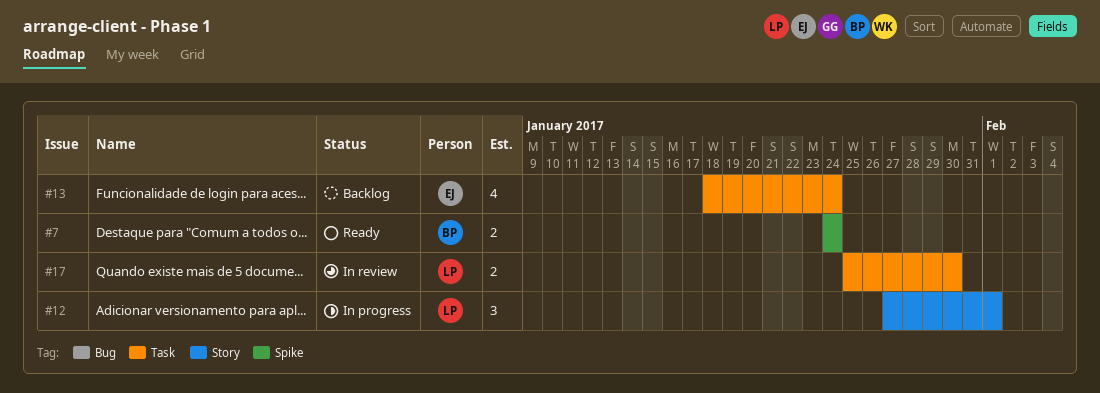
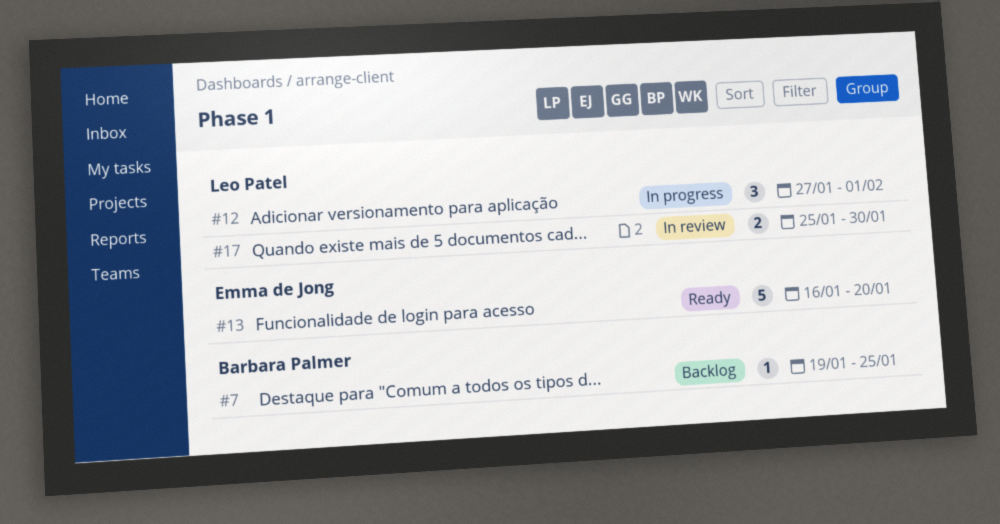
#7, status: Ready -> Backlog
#7, estimate: 2 -> 1
#7, start: Jan 24 -> Jan 19
#7, due: Jan 24 -> Jan 25
#13, status: Backlog -> Ready
#13, estimate: 4 -> 5
#13, start: Jan 18 -> Jan 16
#13, due: Jan 24 -> Jan 20

